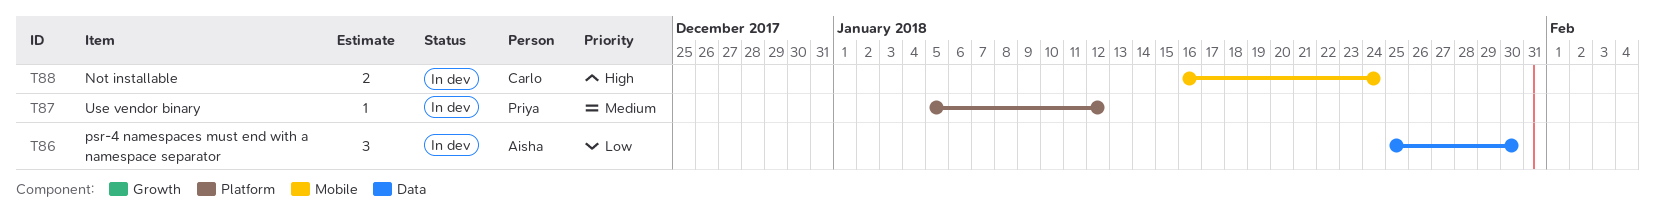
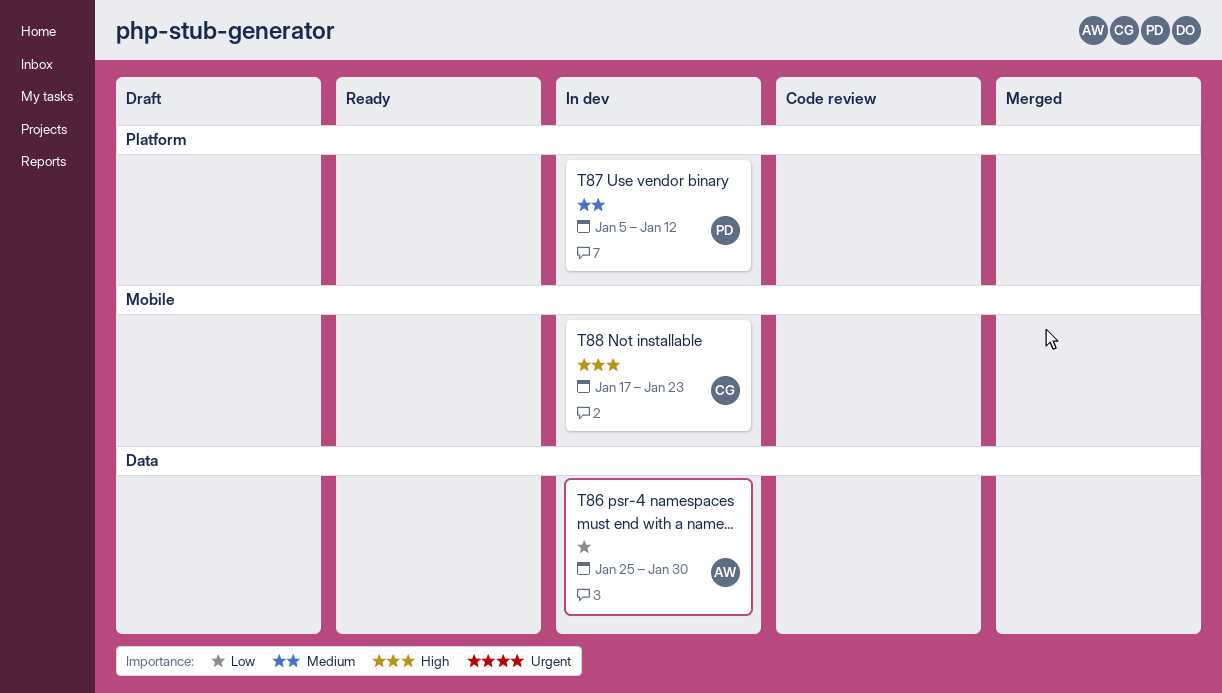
T88, start: Jan 16 -> Jan 17
T88, due: Jan 24 -> Jan 23

